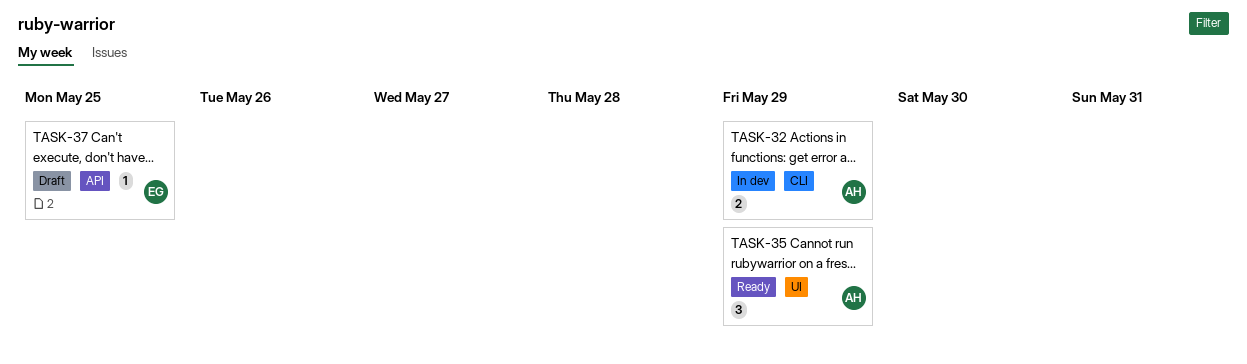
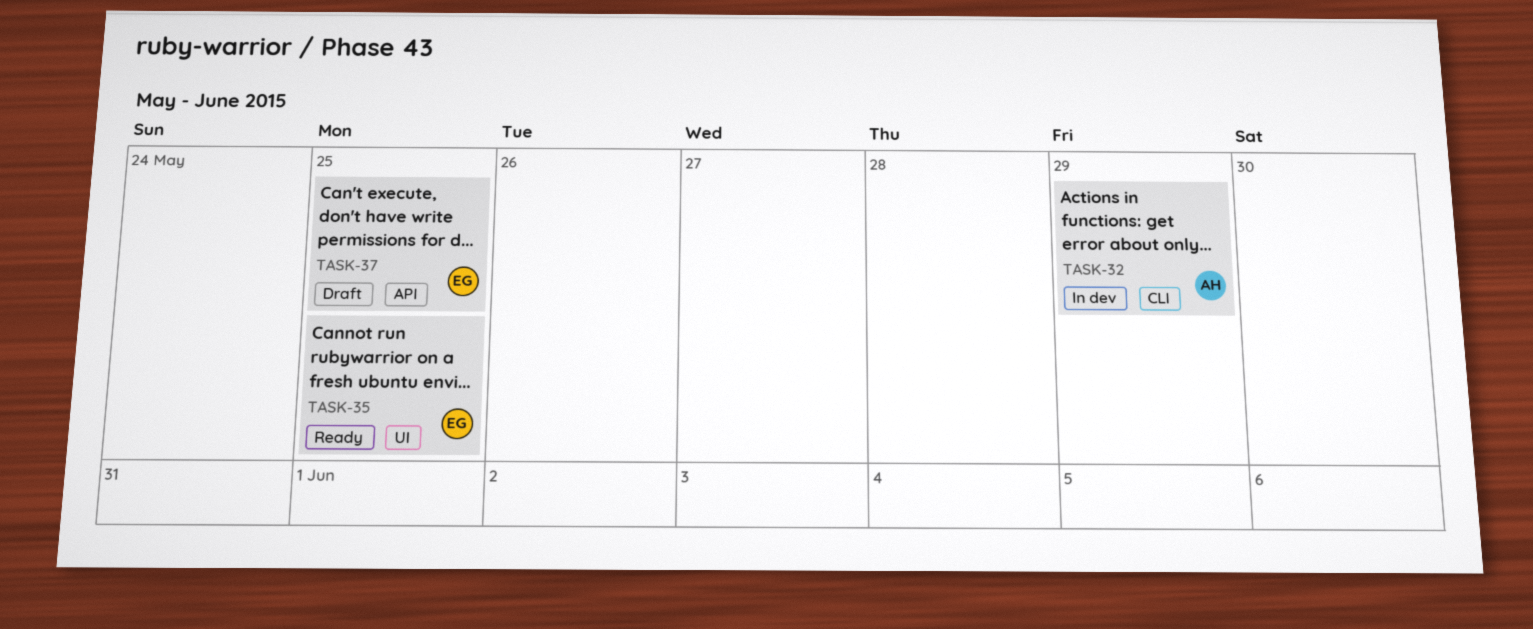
TASK-35, owner: AH -> EG
TASK-35, due: May 29 -> May 25

